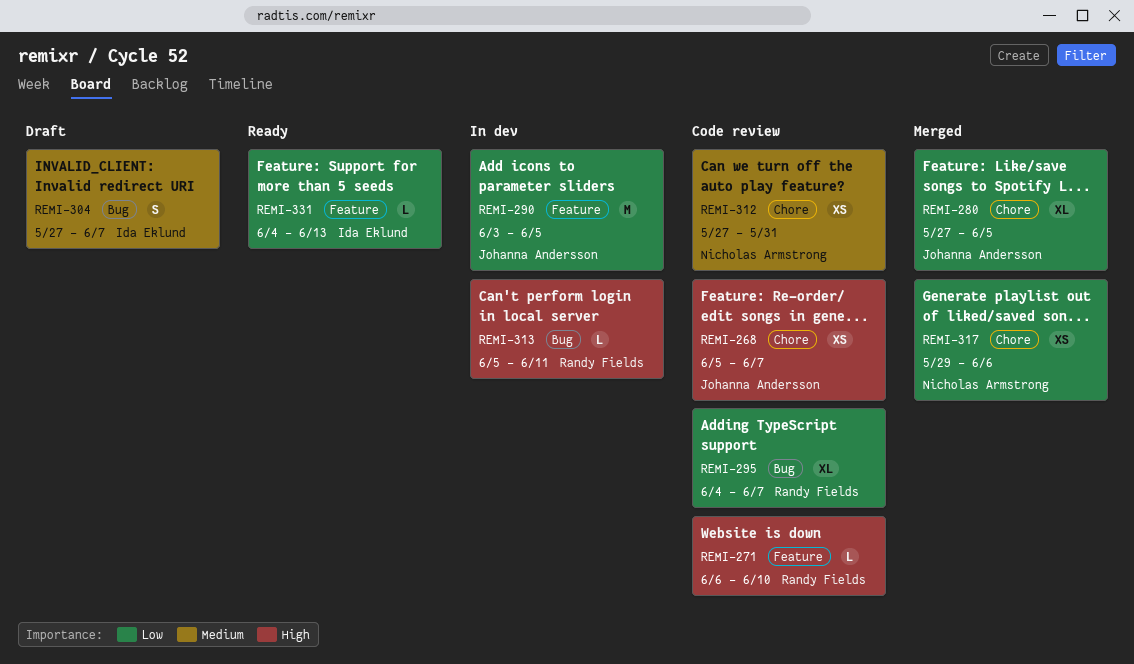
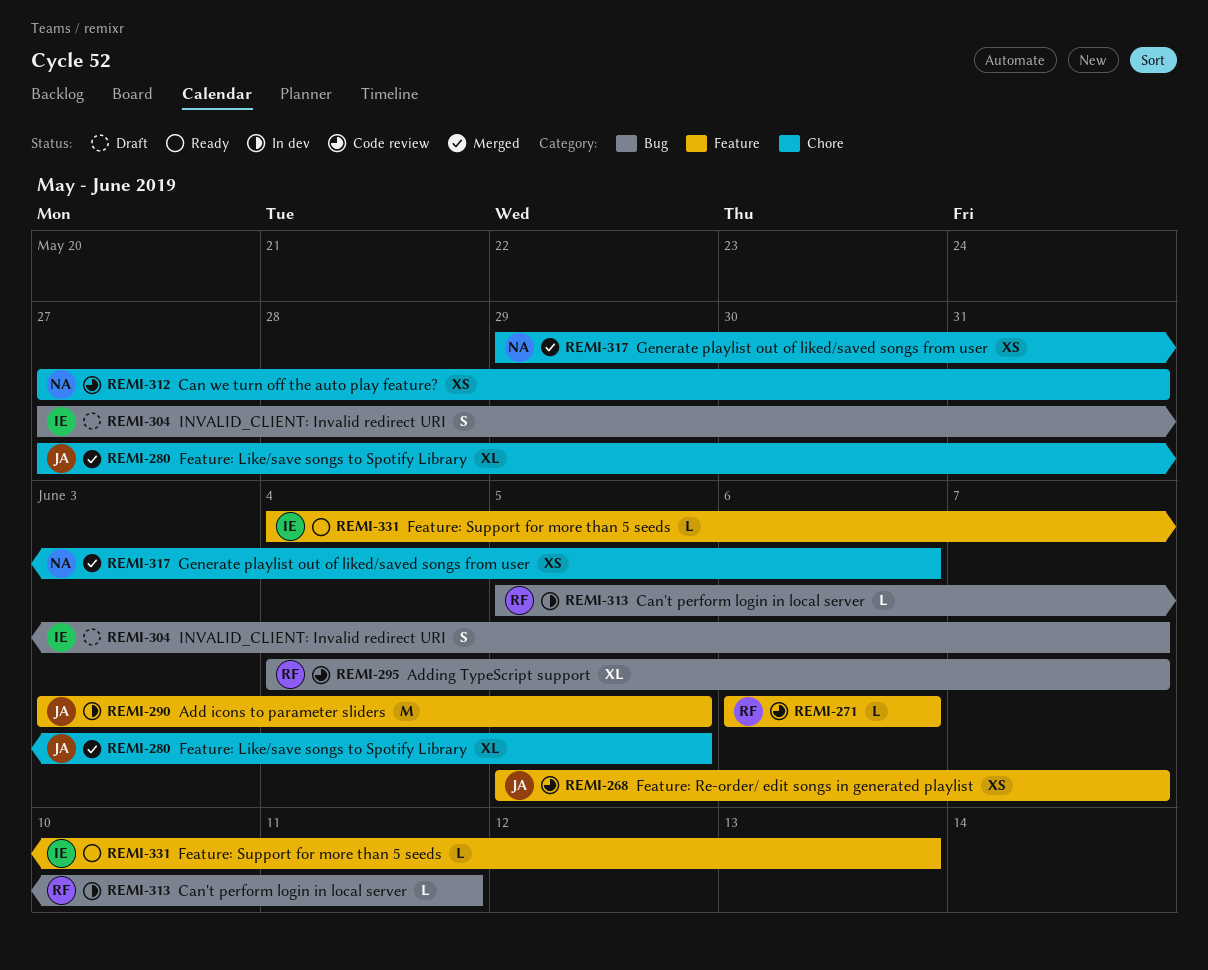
REMI-268, label: Chore -> Feature
REMI-271, due: Jun 10 -> Jun 6

